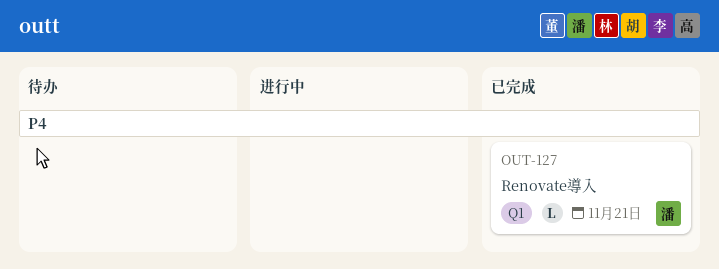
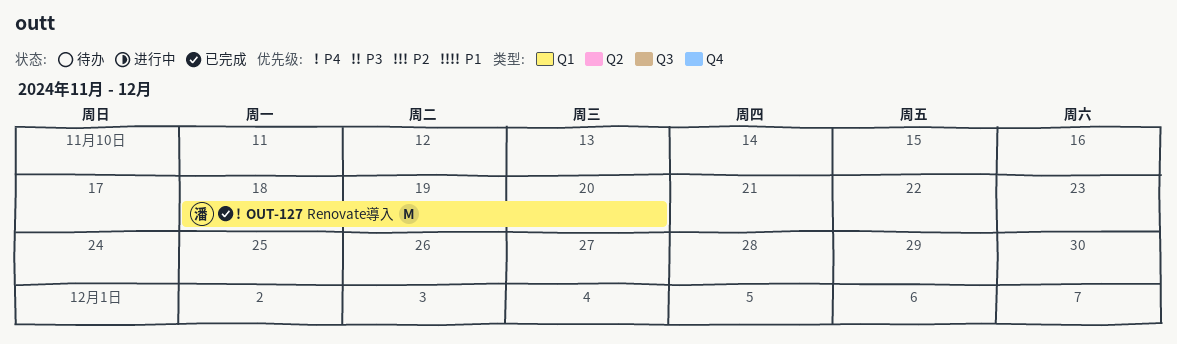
OUT-127, estimate: L -> M
OUT-127, due: Nov 21 -> Nov 20

